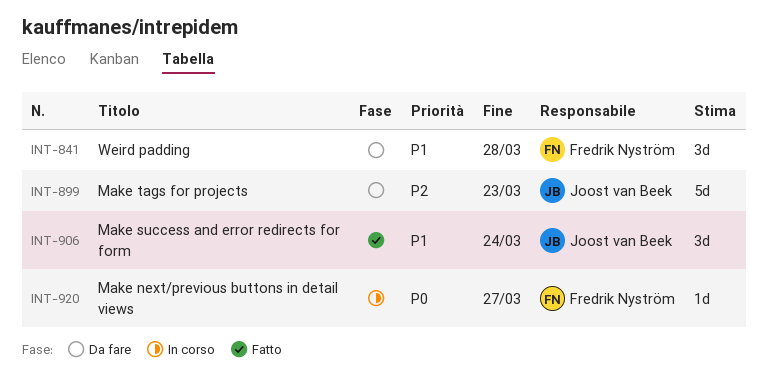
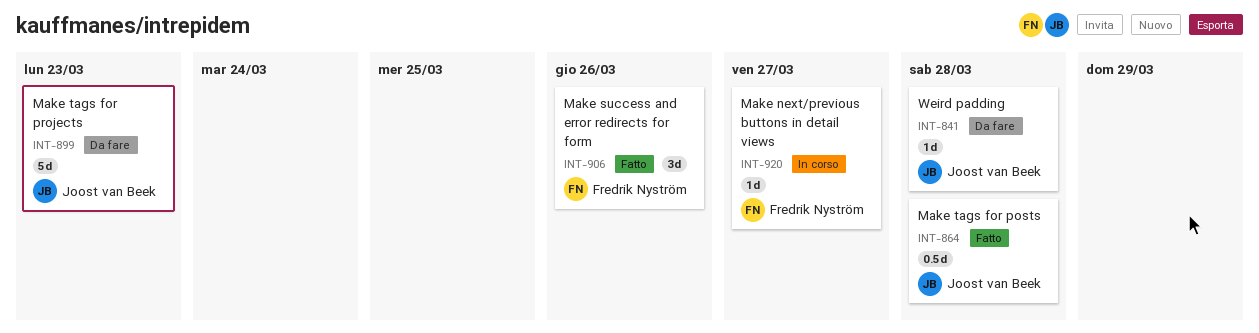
INT-841, owner: Fredrik Nyström -> Joost van Beek
INT-841, estimate: 3d -> 1d
INT-864: none -> present
INT-906, owner: Joost van Beek -> Fredrik Nyström
INT-906, due: Mar 24 -> Mar 26

